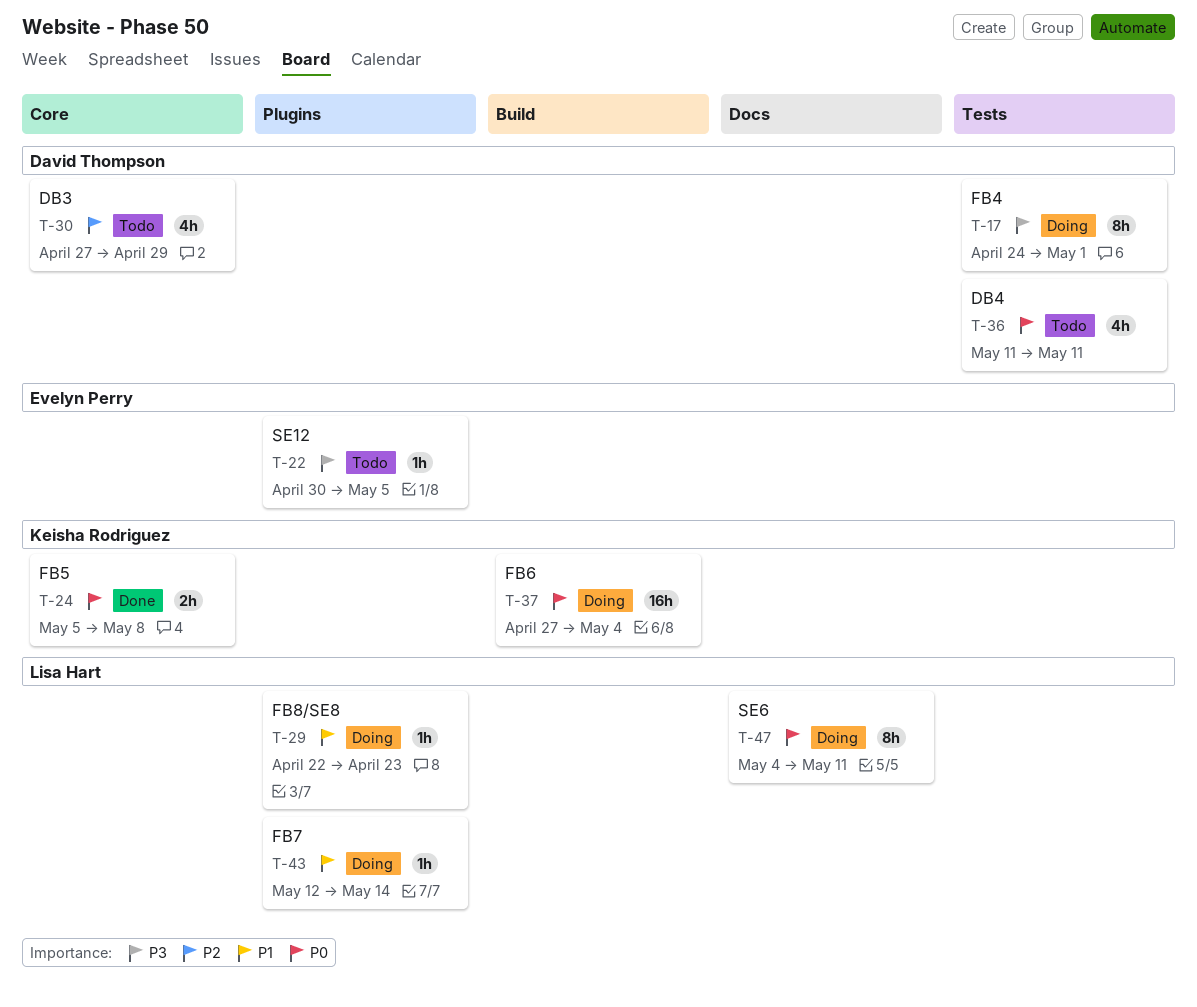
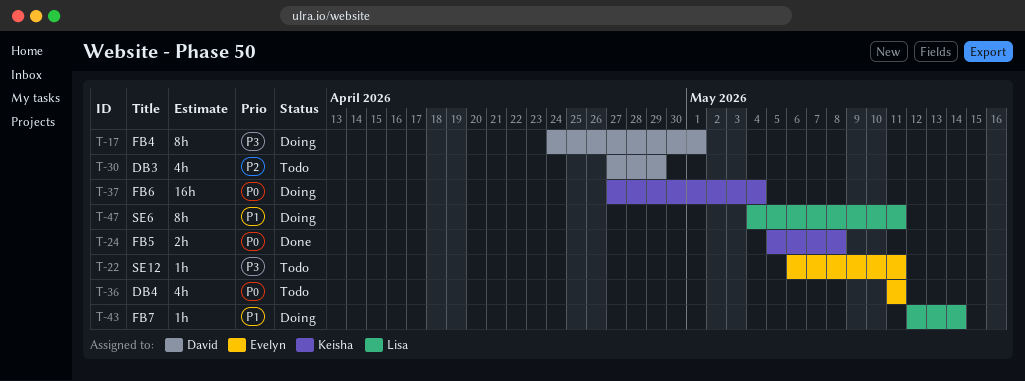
T-22, start: Apr 30 -> May 6
T-22, due: May 5 -> May 11
T-29: present -> none
T-36, owner: David Thompson -> Evelyn Perry
T-47, priority: P0 -> P1

